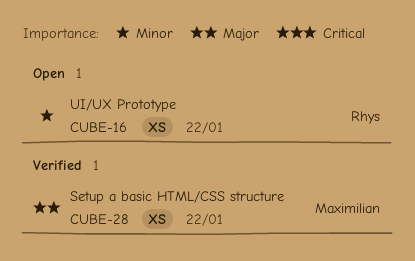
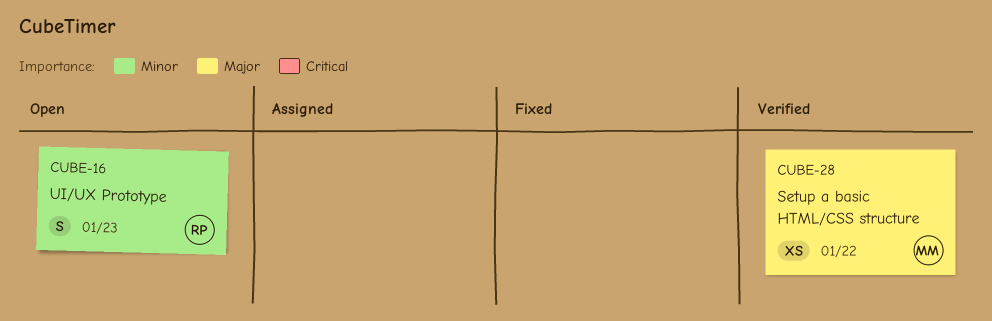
CUBE-16, estimate: XS -> S
CUBE-16, due: Jan 22 -> Jan 23

